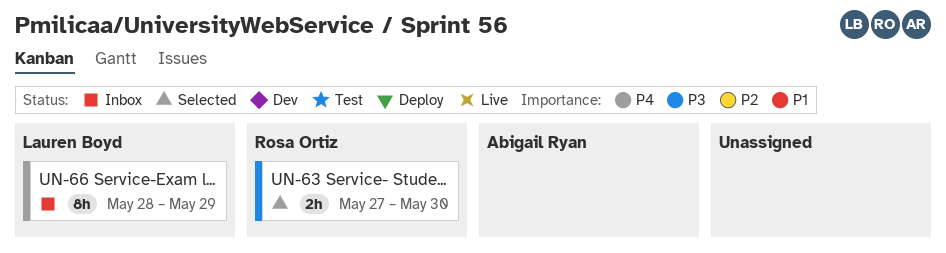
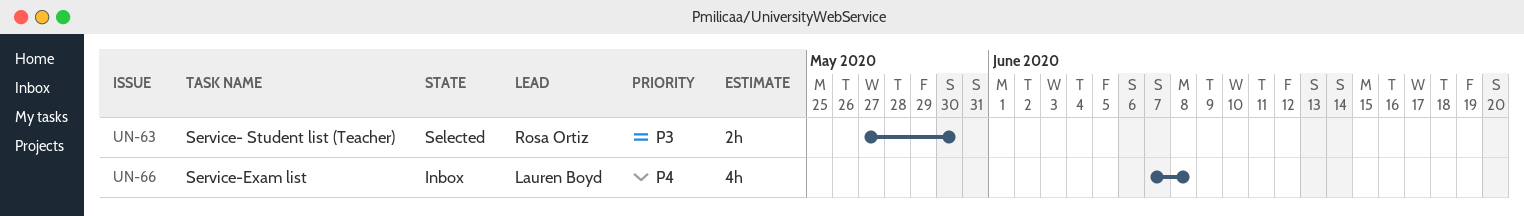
UN-66, estimate: 8h -> 4h
UN-66, start: May 28 -> Jun 7
UN-66, due: May 29 -> Jun 8

